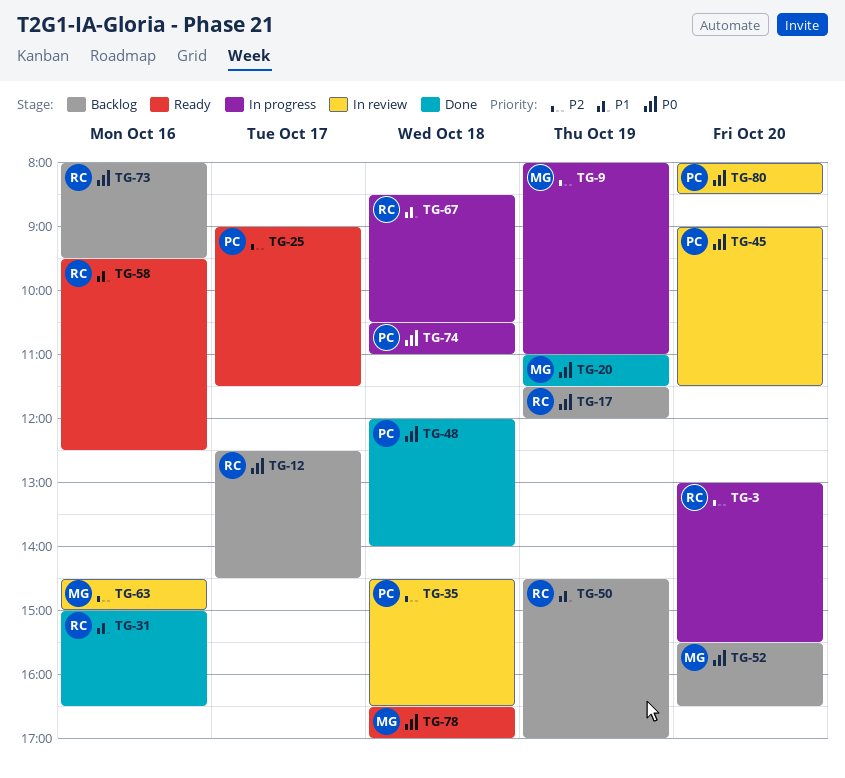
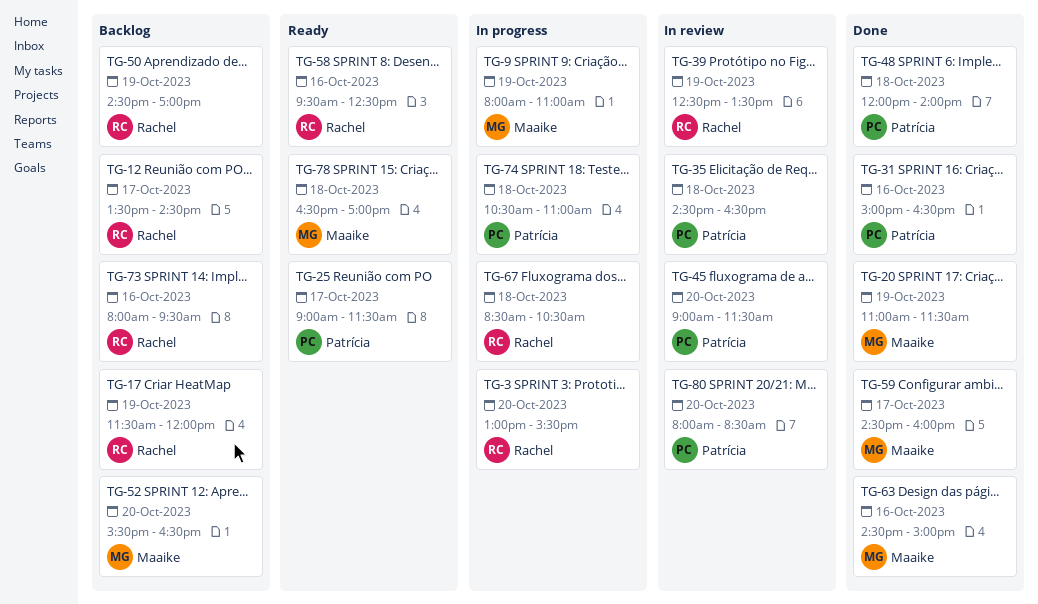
TG-12, begins: 12:30 -> 13:30
TG-31, owner: Rachel -> Patrícia
TG-39: none -> present
TG-59: none -> present
TG-63, status: In review -> Done

